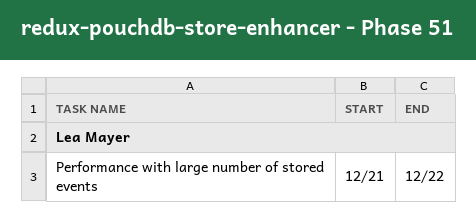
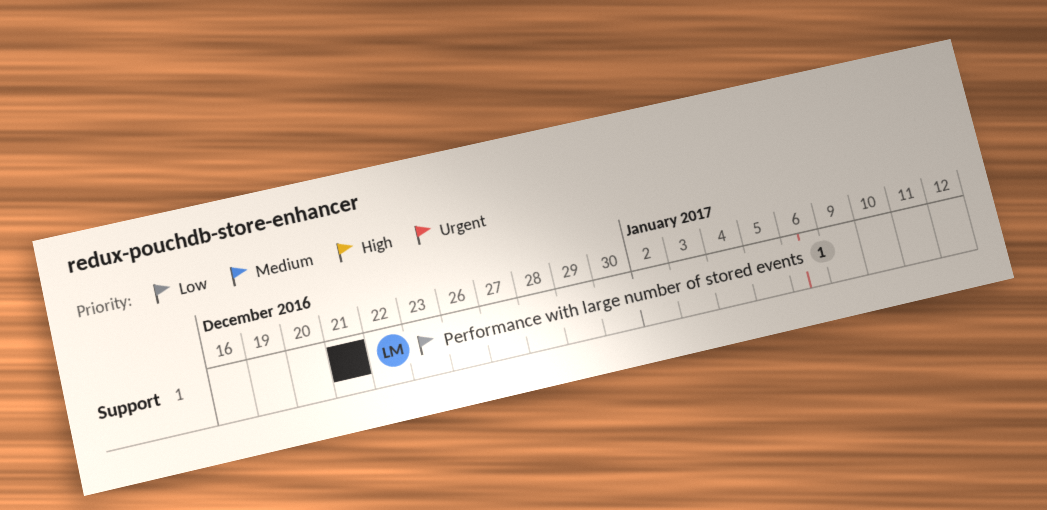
Performance with large number of stored events, due: Dec 22 -> Dec 21

